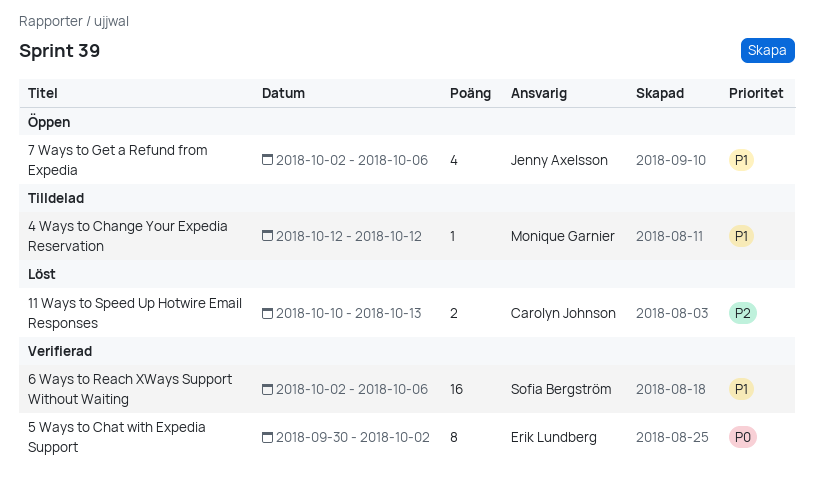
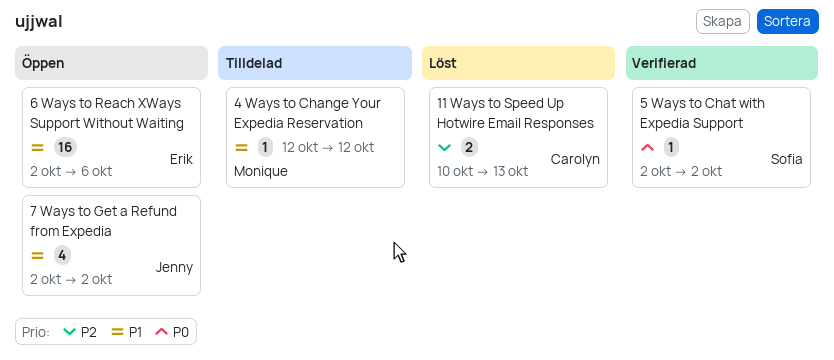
5 Ways to Chat with Expedia Support, owner: Erik Lundberg -> Sofia Bergström
5 Ways to Chat with Expedia Support, estimate: 8 -> 1
5 Ways to Chat with Expedia Support, start: Sep 30 -> Oct 2
6 Ways to Reach XWays Support Without Waiting, status: Verifierad -> Öppen
6 Ways to Reach XWays Support Without Waiting, owner: Sofia Bergström -> Erik Lundberg
7 Ways to Get a Refund from Expedia, due: Oct 6 -> Oct 2

